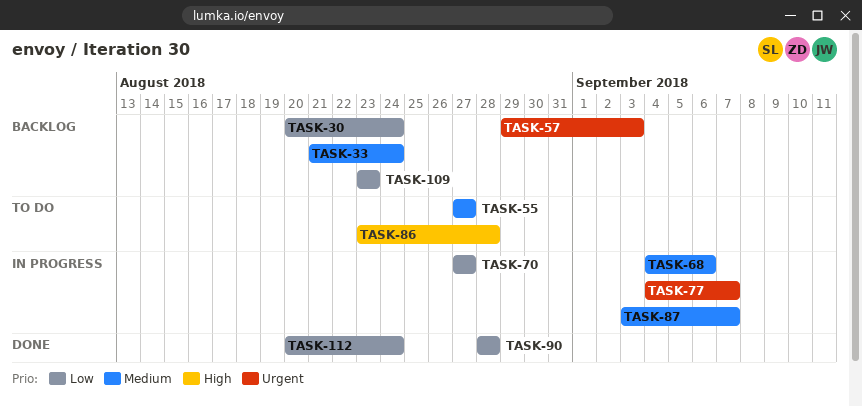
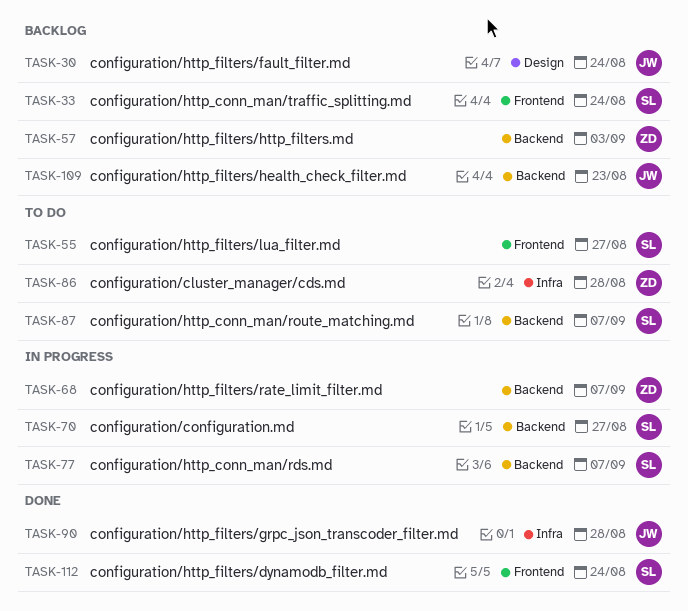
TASK-68, due: Sep 6 -> Sep 7
TASK-87, status: In progress -> To do

